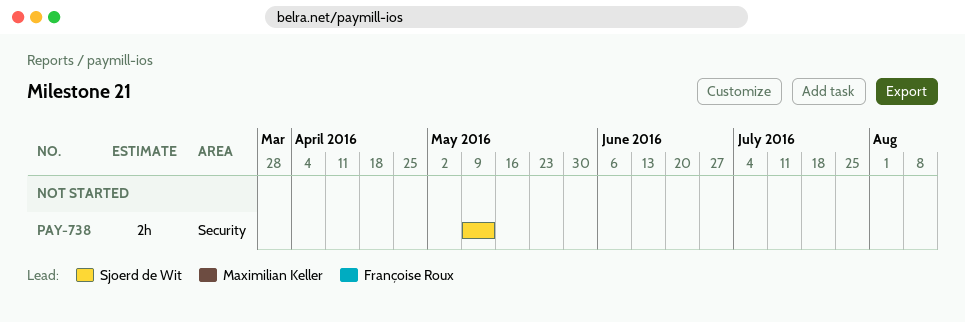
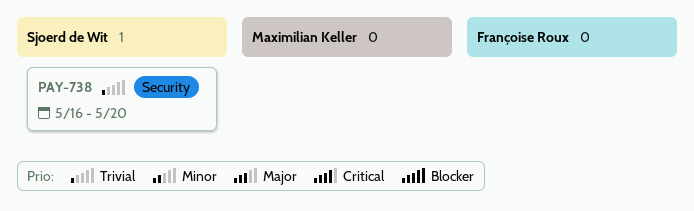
PAY-738, start: May 9 -> May 16
PAY-738, due: May 13 -> May 20

